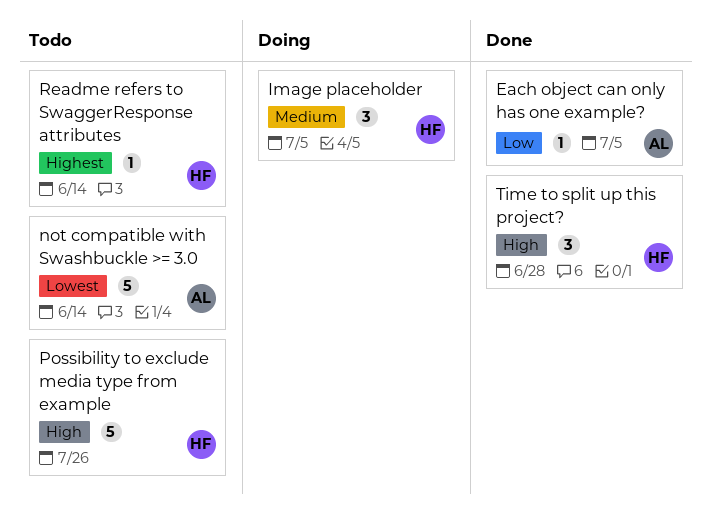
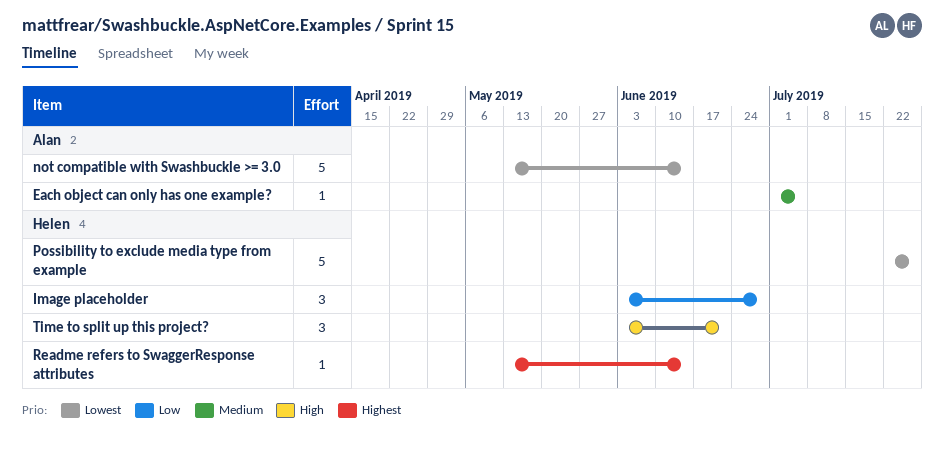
Each object can only has one example?, priority: Low -> Medium
Image placeholder, priority: Medium -> Low
Image placeholder, due: Jul 5 -> Jun 28
Possibility to exclude media type from example, priority: High -> Lowest
Time to split up this project?, due: Jun 28 -> Jun 21

